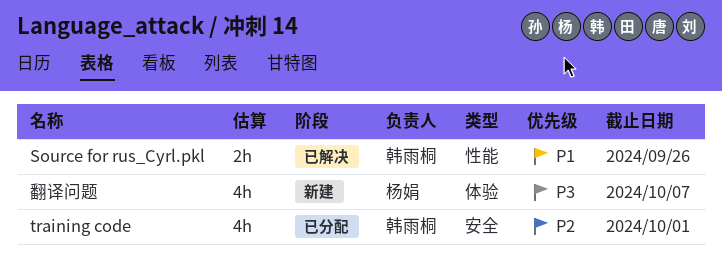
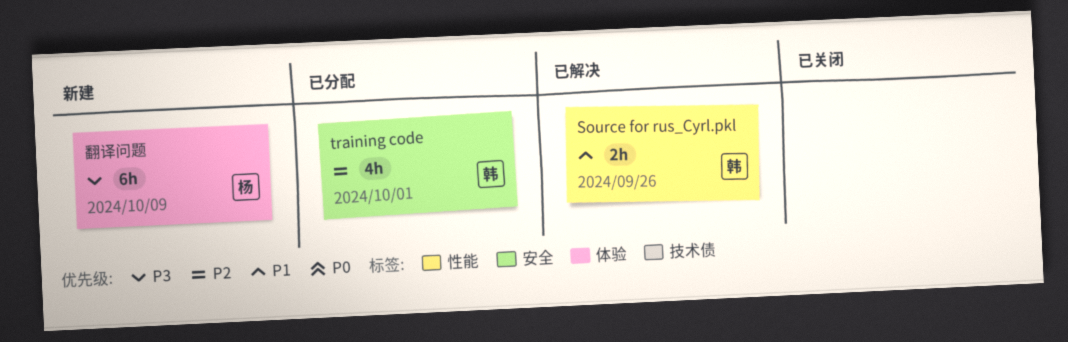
翻译问题, estimate: 4h -> 6h
翻译问题, due: Oct 7 -> Oct 9

